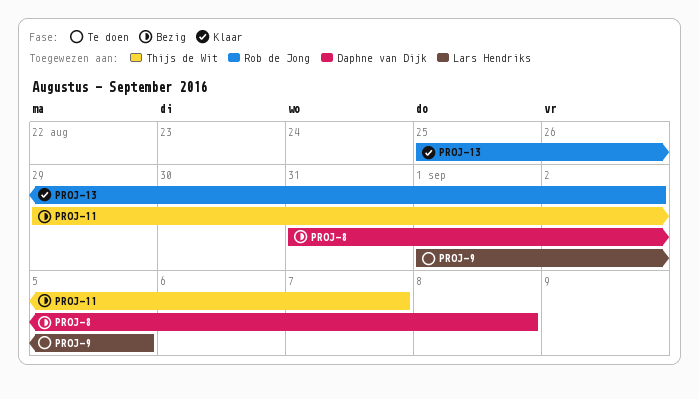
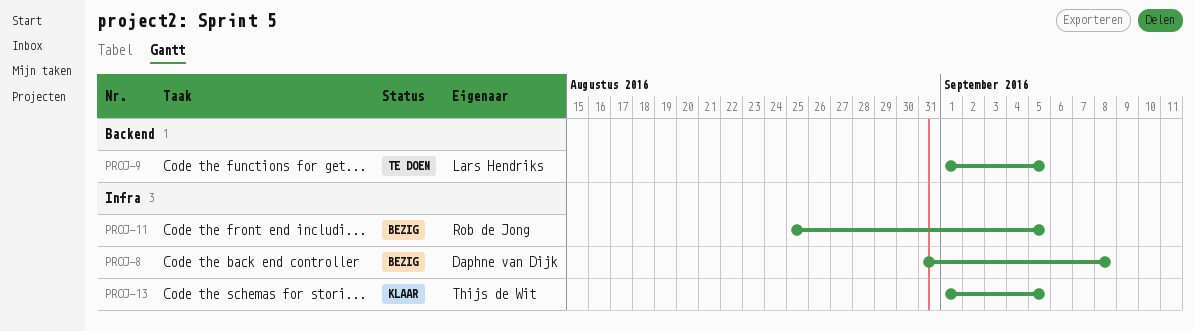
PROJ-11, owner: Thijs de Wit -> Rob de Jong
PROJ-11, start: Aug 29 -> Aug 25
PROJ-11, due: Sep 7 -> Sep 5
PROJ-13, owner: Rob de Jong -> Thijs de Wit
PROJ-13, start: Aug 25 -> Sep 1
PROJ-13, due: Sep 2 -> Sep 5

